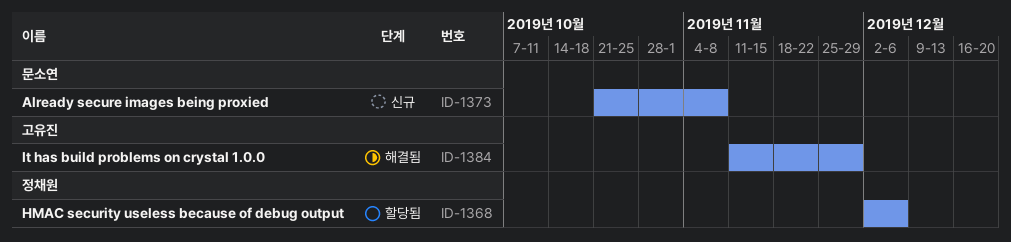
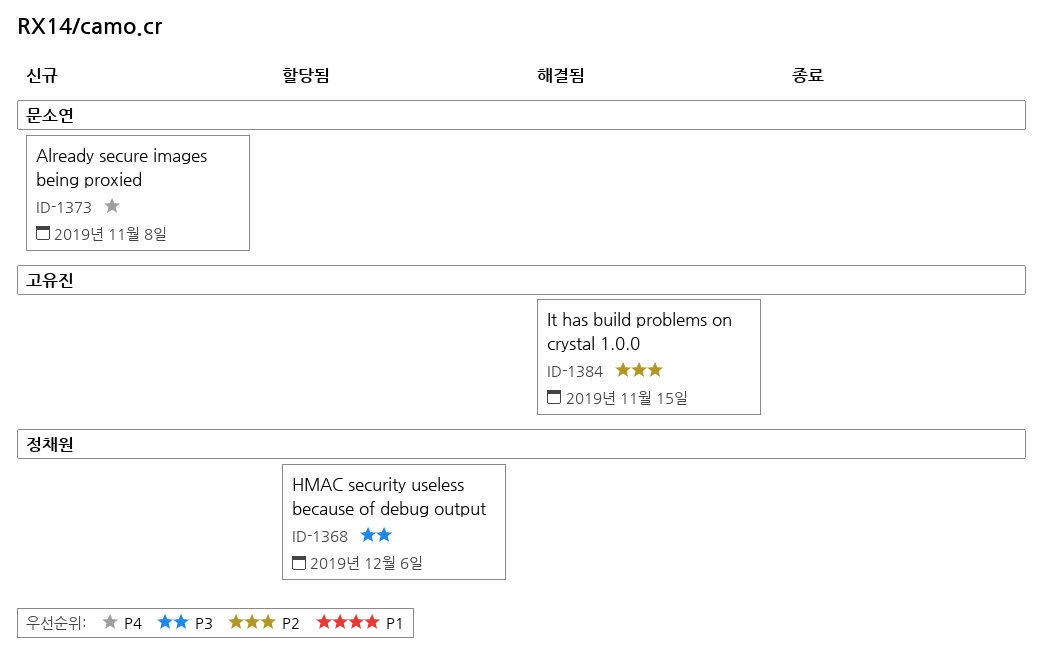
ID-1384, due: Nov 29 -> Nov 15

